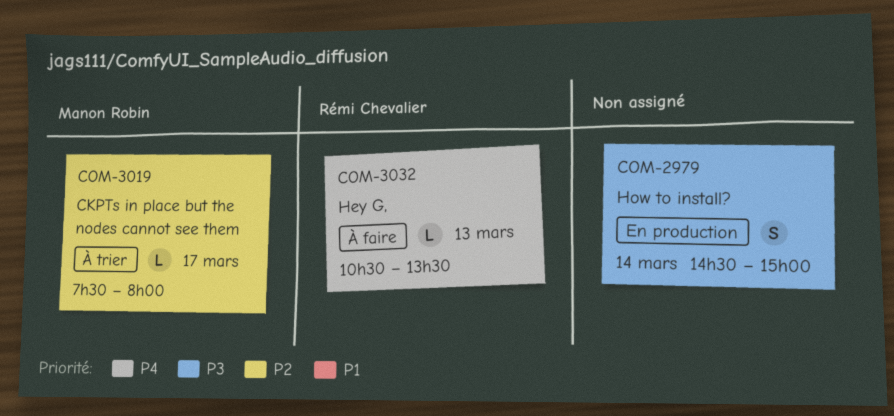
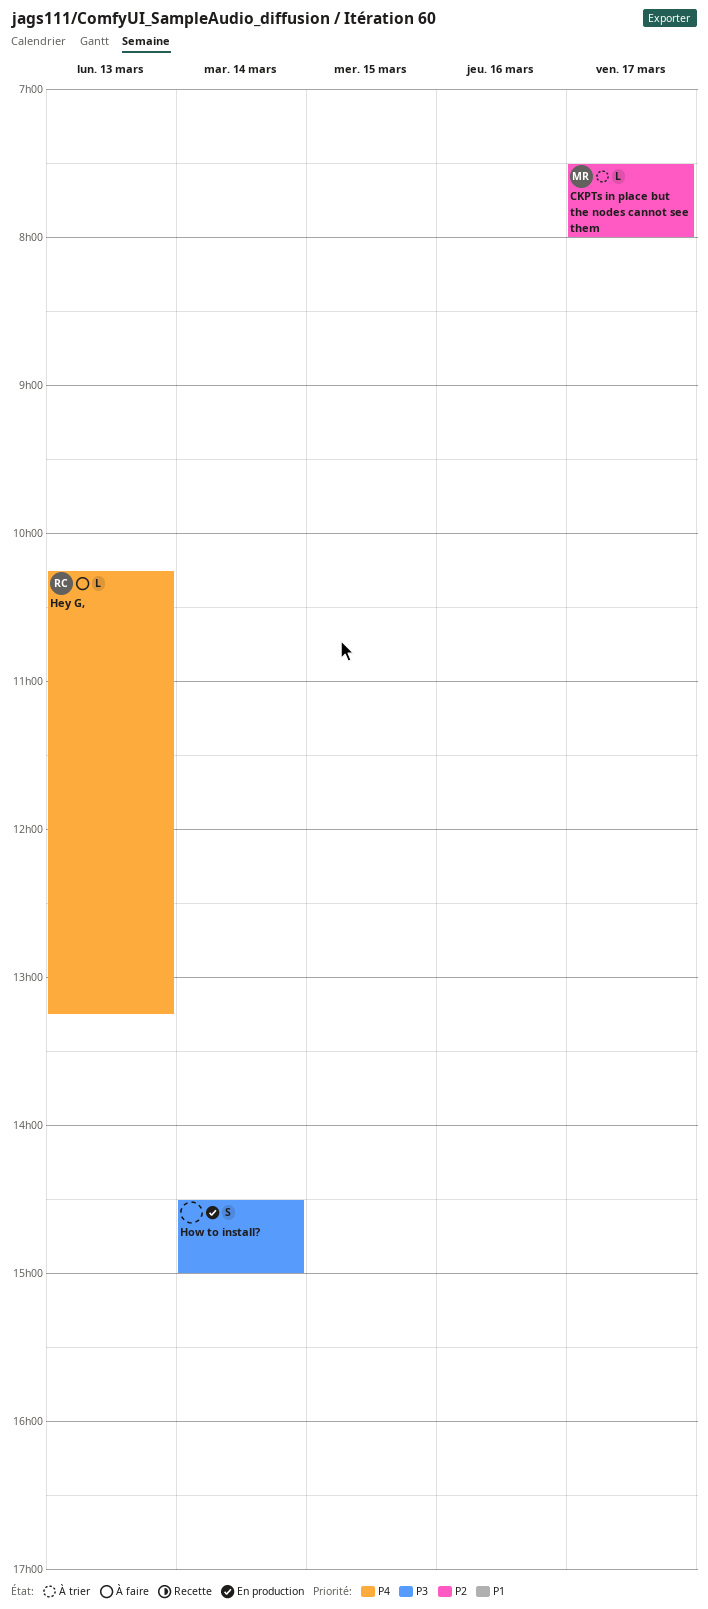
Hey G,, begins: 10:30 -> 10:15
Hey G,, ends: 13:30 -> 13:15

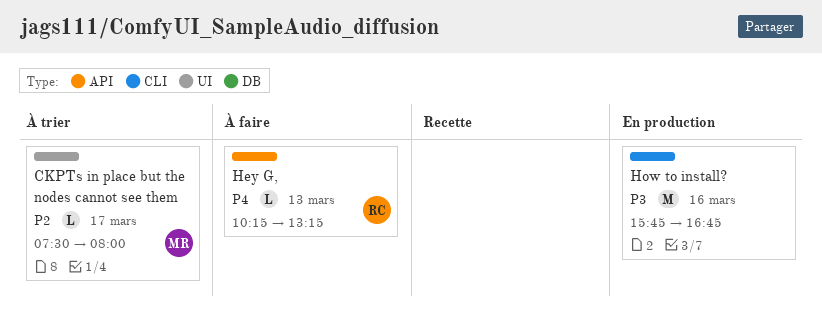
How to install?, estimate: S -> M
How to install?, day: Mar 14 -> Mar 16
How to install?, begins: 14:30 -> 15:45
How to install?, ends: 15:00 -> 16:45

